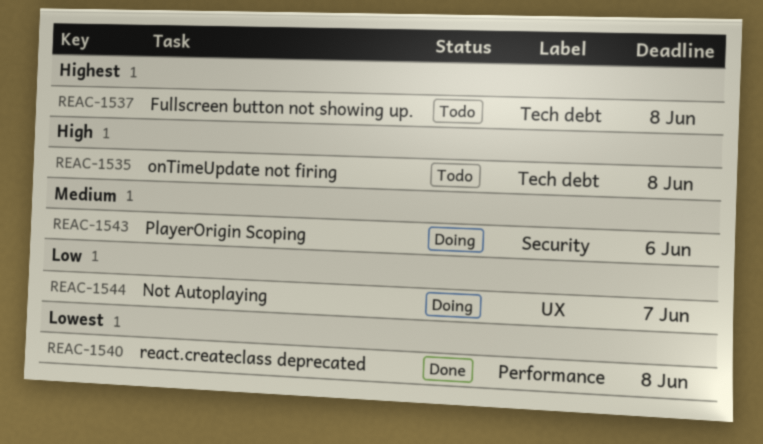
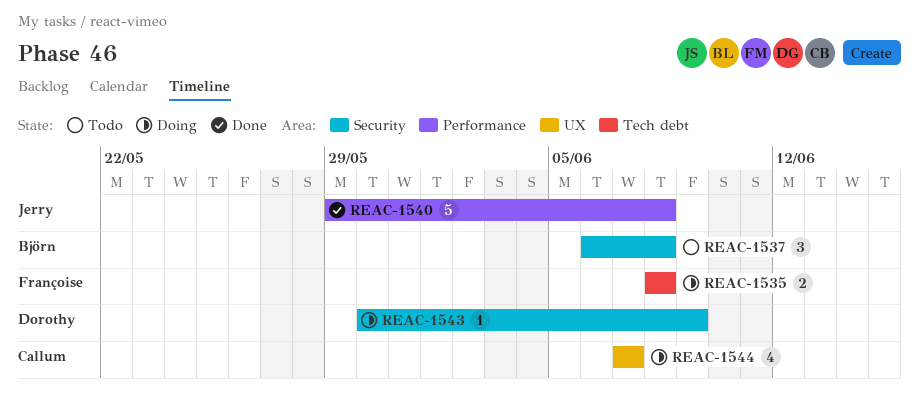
REAC-1535, status: Todo -> Doing
REAC-1537, label: Tech debt -> Security
REAC-1543, due: Jun 6 -> Jun 9

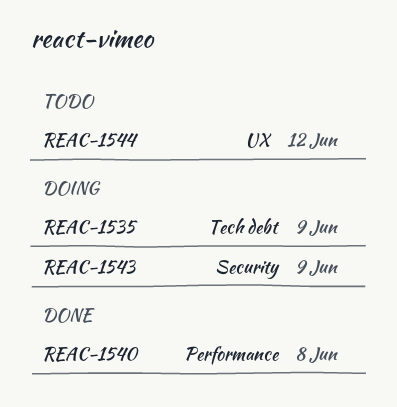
REAC-1535, due: Jun 8 -> Jun 9
REAC-1537: present -> none
REAC-1544, status: Doing -> Todo
REAC-1544, due: Jun 7 -> Jun 12

